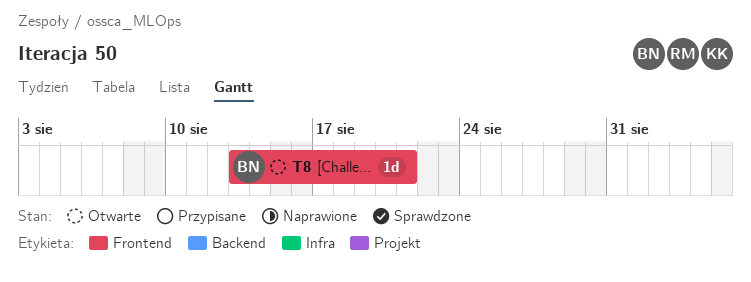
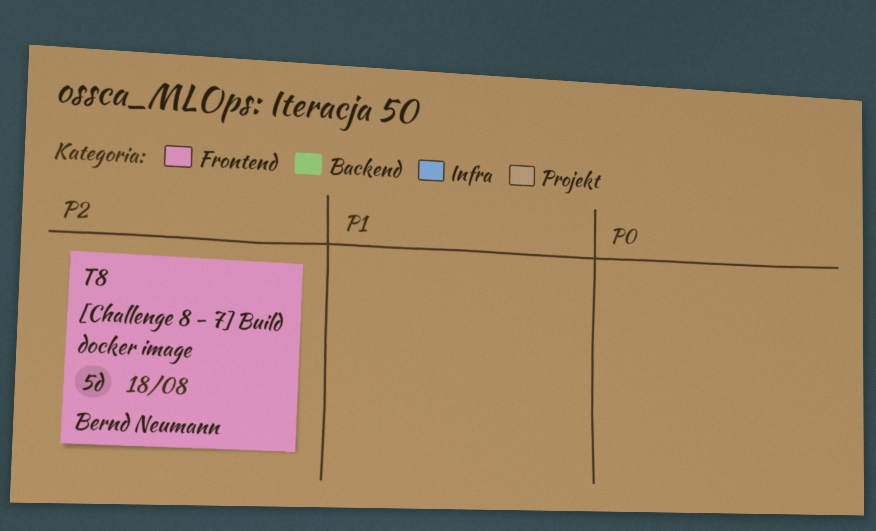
T8, estimate: 1d -> 5d
T8, due: Aug 21 -> Aug 18

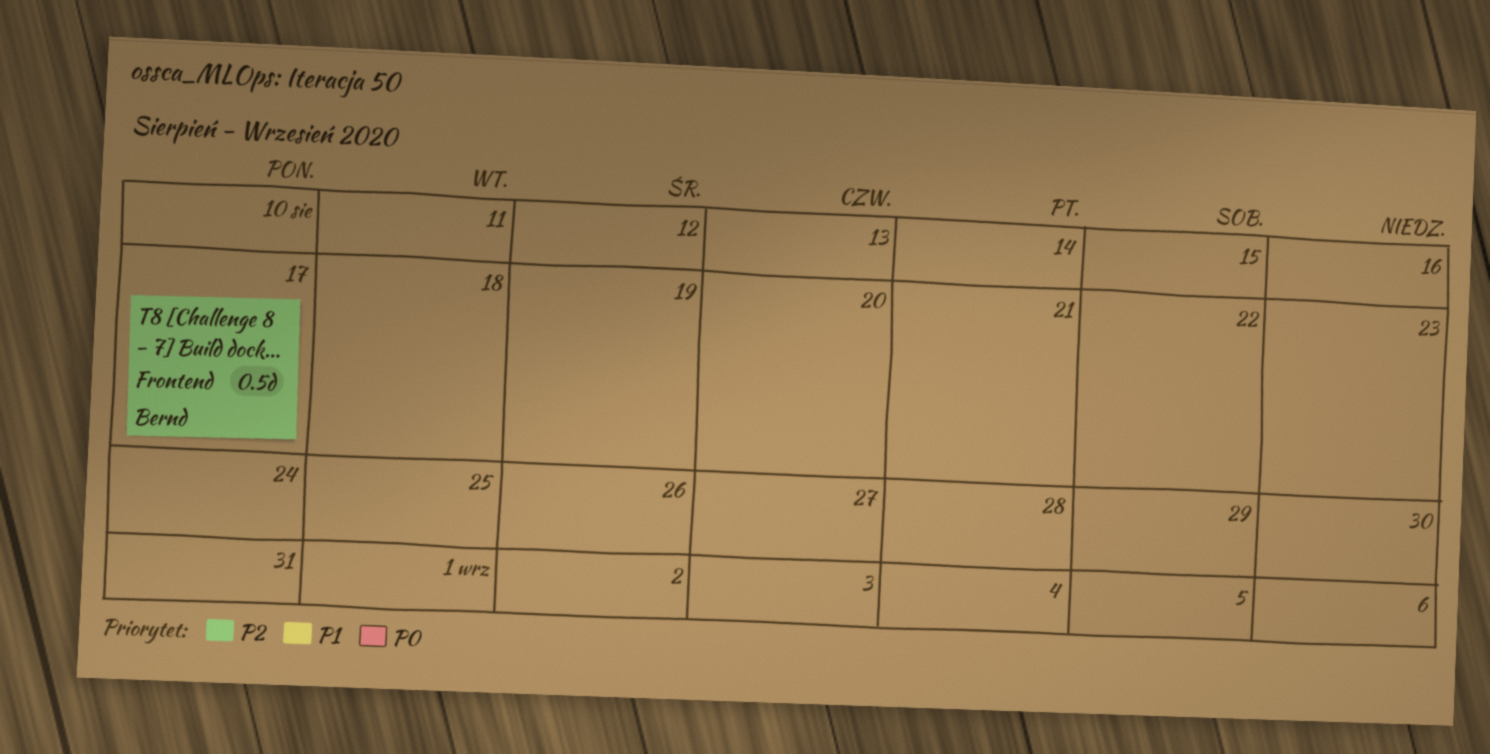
T8, estimate: 5d -> 0.5d
T8, due: Aug 18 -> Aug 17

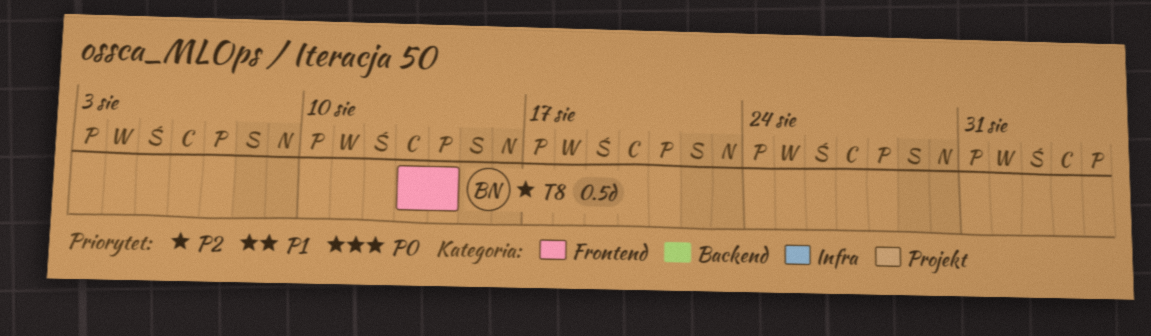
T8, due: Aug 17 -> Aug 14

